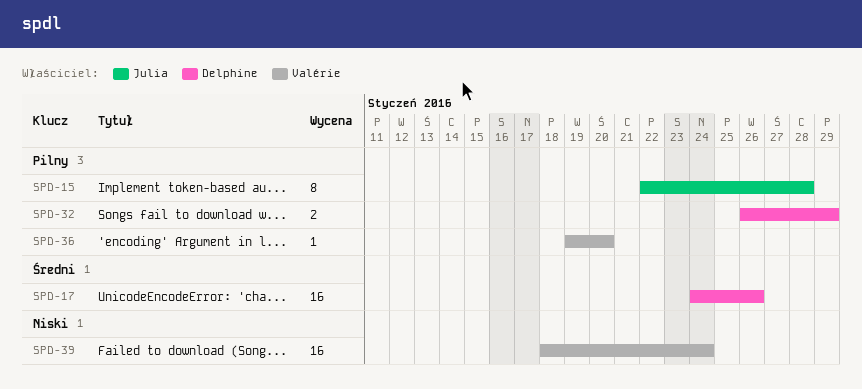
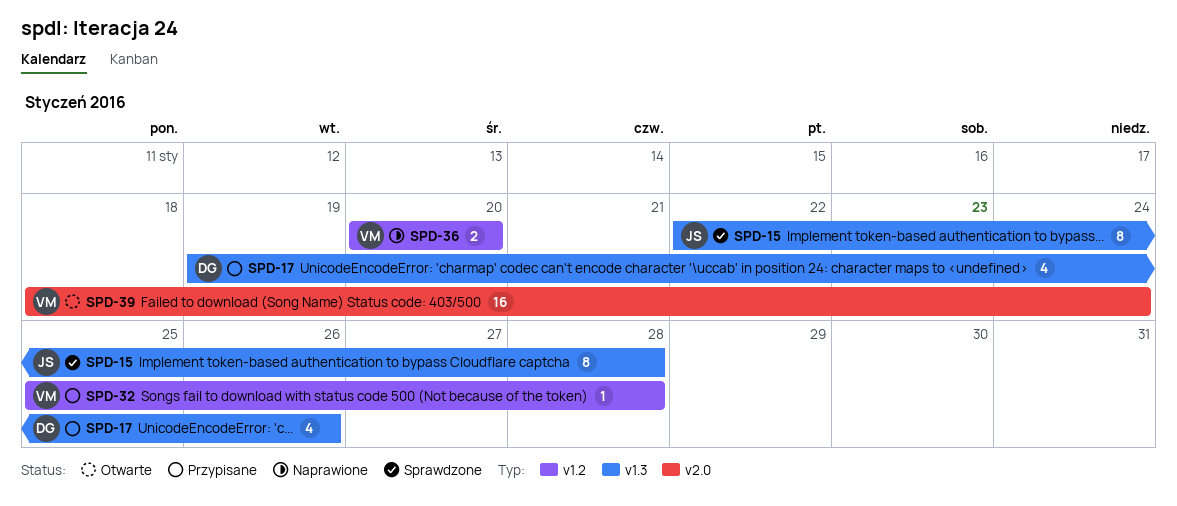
SPD-17, estimate: 16 -> 4
SPD-17, start: Jan 24 -> Jan 19
SPD-32, owner: Delphine -> Valérie
SPD-32, estimate: 2 -> 1
SPD-32, start: Jan 26 -> Jan 25
SPD-32, due: Jan 29 -> Jan 28
SPD-36, estimate: 1 -> 2
SPD-36, start: Jan 19 -> Jan 20

